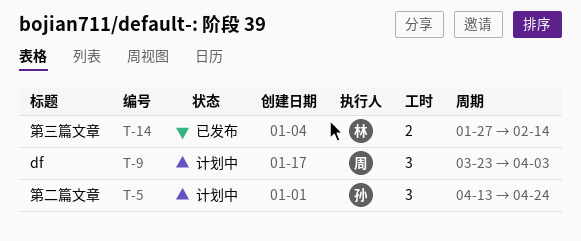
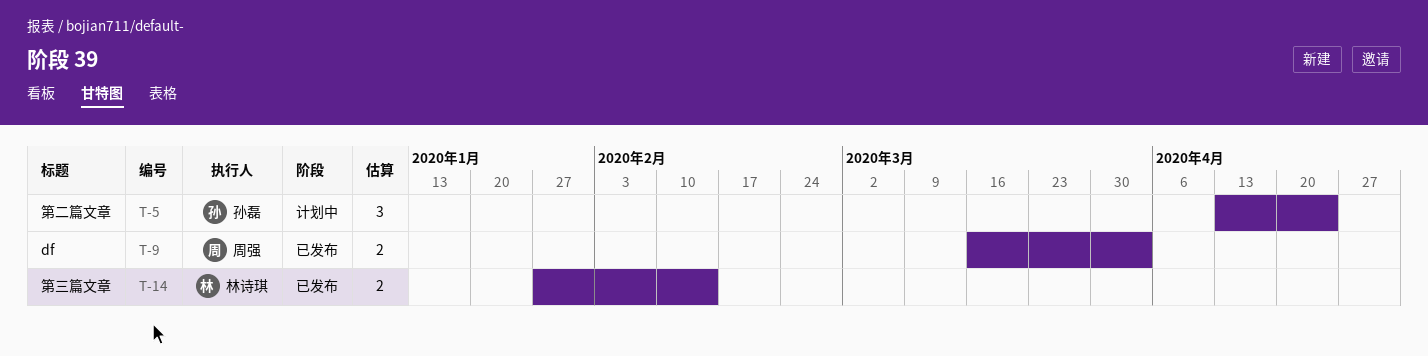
T-9, status: 计划中 -> 已发布
T-9, estimate: 3 -> 2
T-9, start: Mar 23 -> Mar 16

